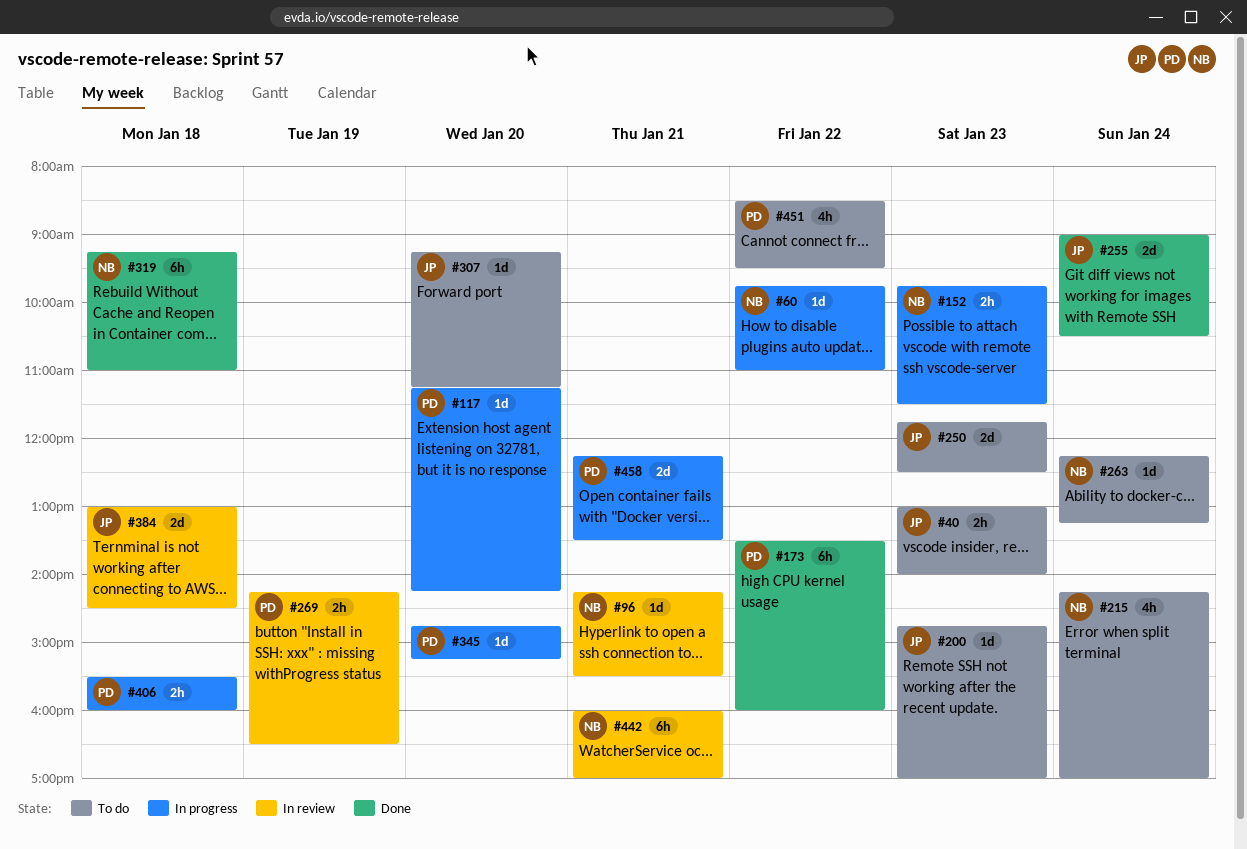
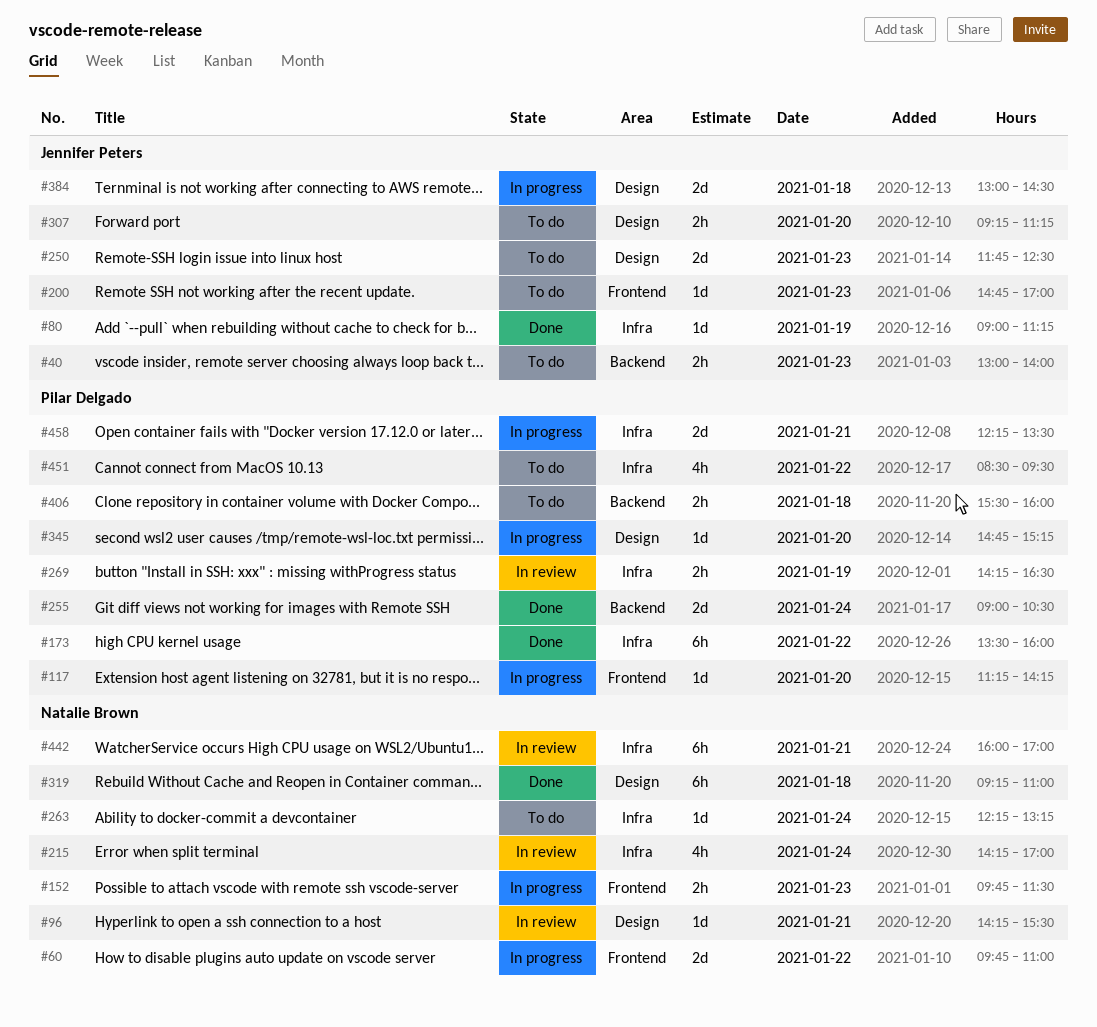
#60, estimate: 1d -> 2d
#80: none -> present
#215, status: To do -> In review
#255, owner: Jennifer Peters -> Pilar Delgado
#307, estimate: 1d -> 2h
#384, status: In review -> In progress
#406, status: In progress -> To do

